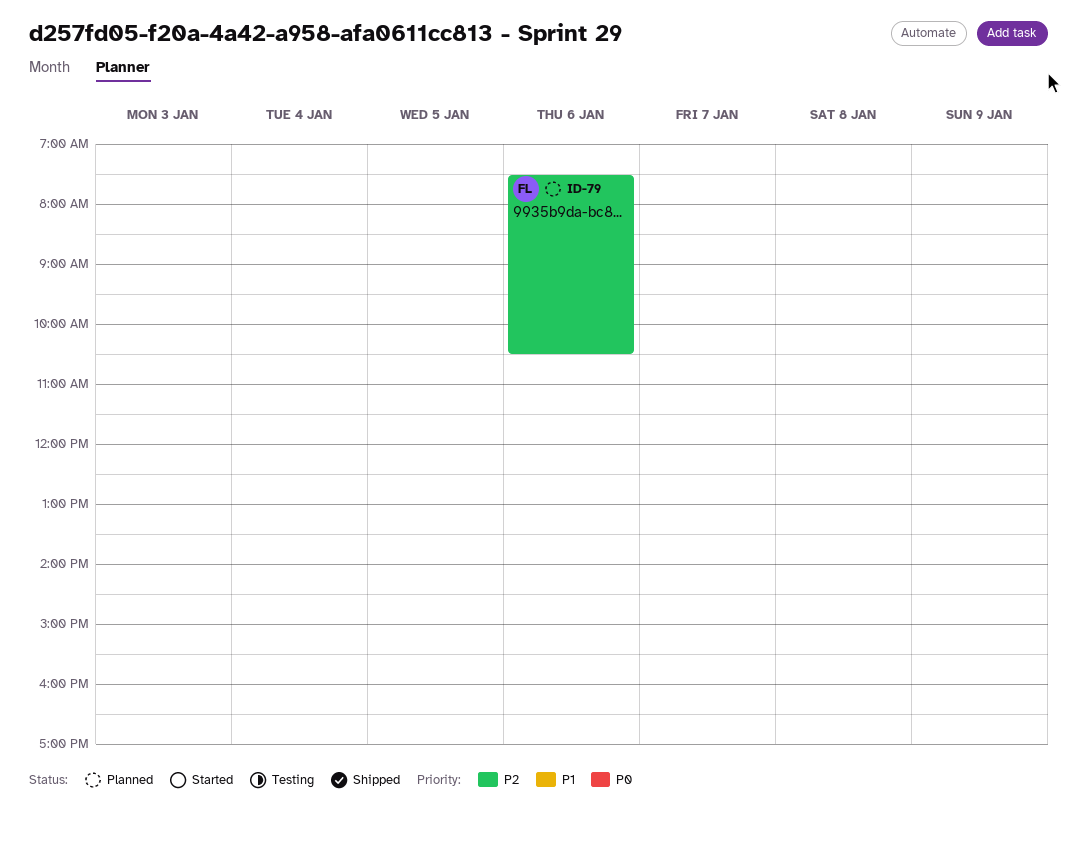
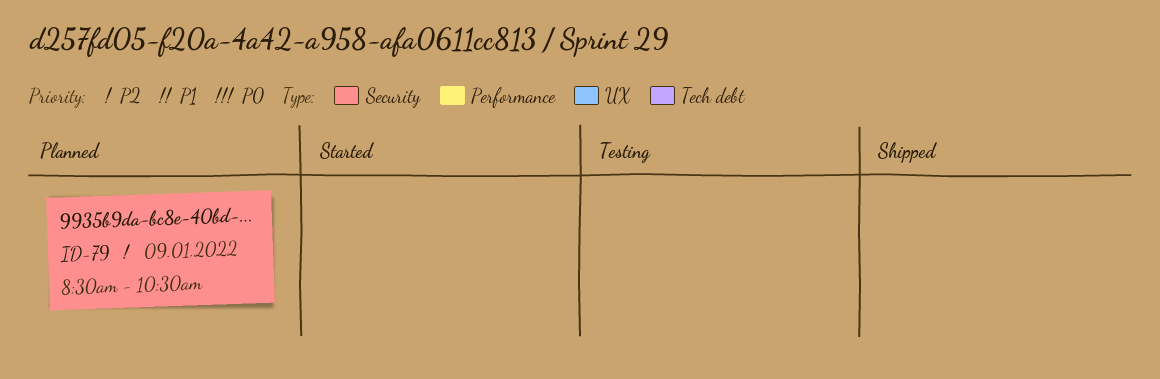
ID-79, day: Jan 6 -> Jan 9
ID-79, begins: 07:30 -> 08:30

